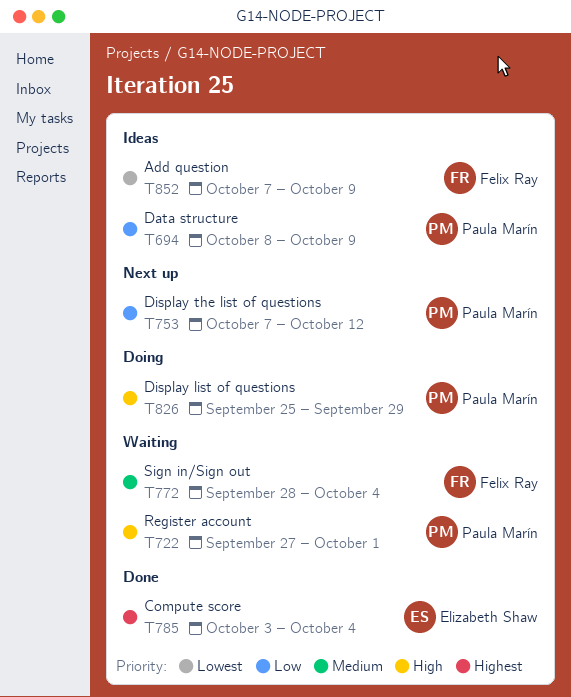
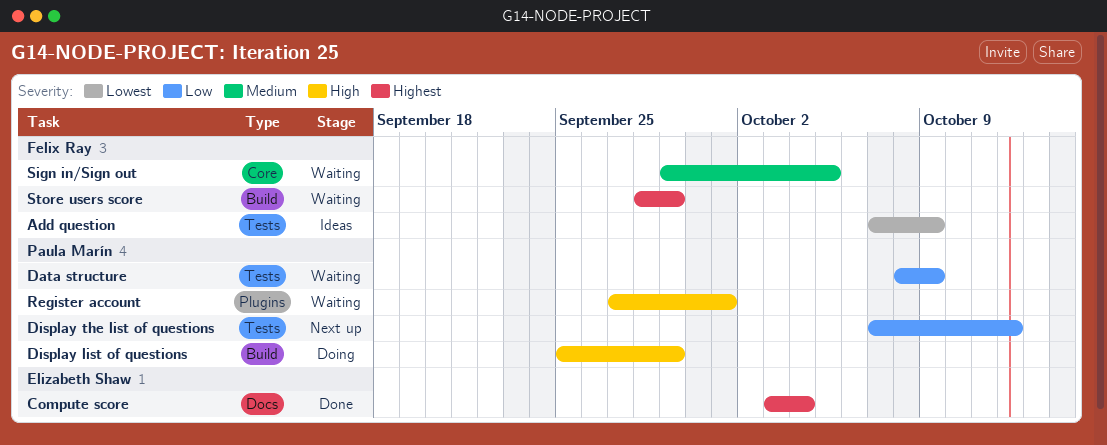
Data structure, status: Ideas -> Waiting
Sign in/Sign out, start: Sep 28 -> Sep 29
Sign in/Sign out, due: Oct 4 -> Oct 5
Store users score: none -> present

